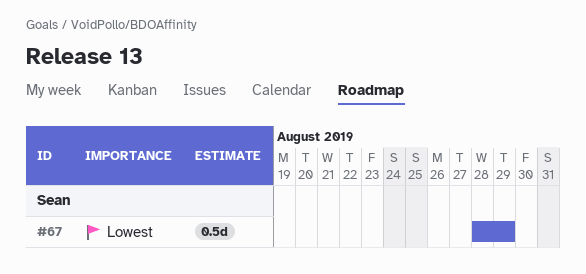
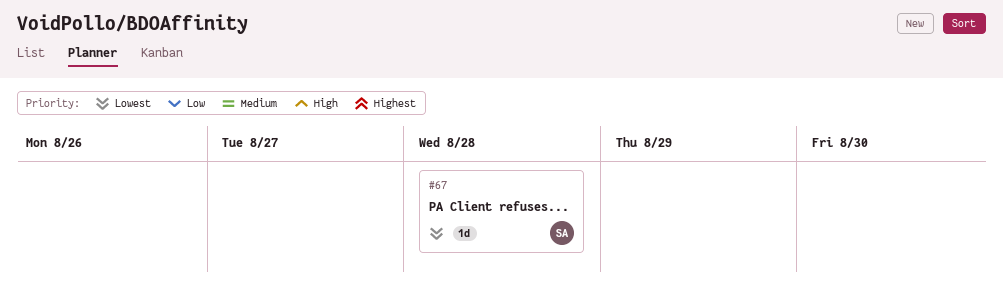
#67, estimate: 0.5d -> 1d
#67, due: Aug 29 -> Aug 28

